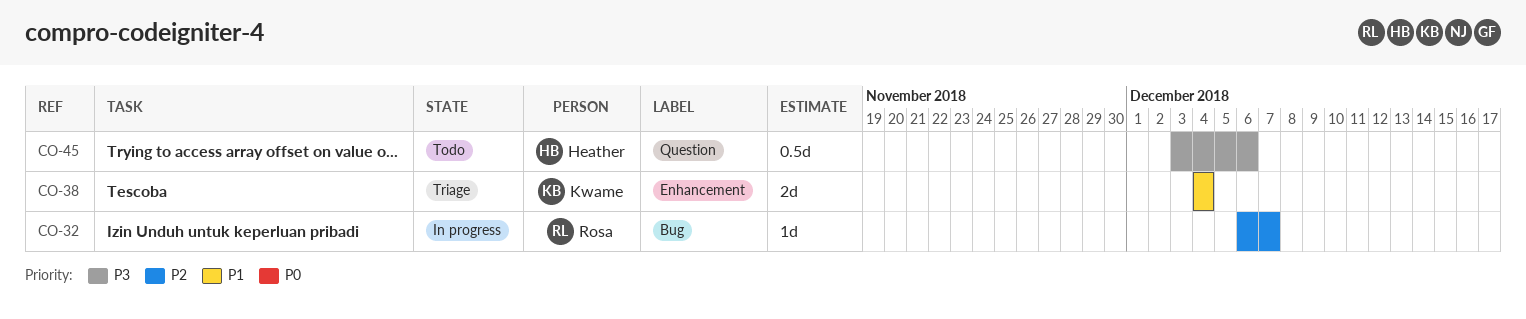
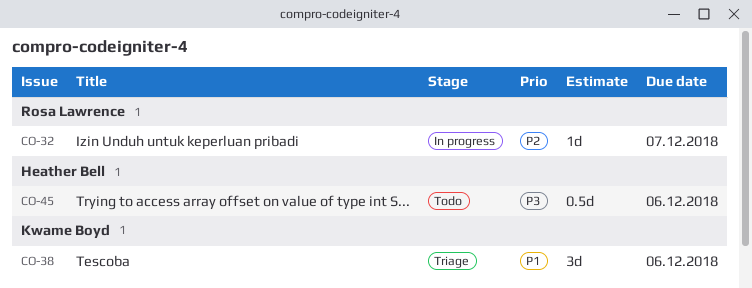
CO-38, estimate: 2d -> 3d
CO-38, due: Dec 4 -> Dec 6

